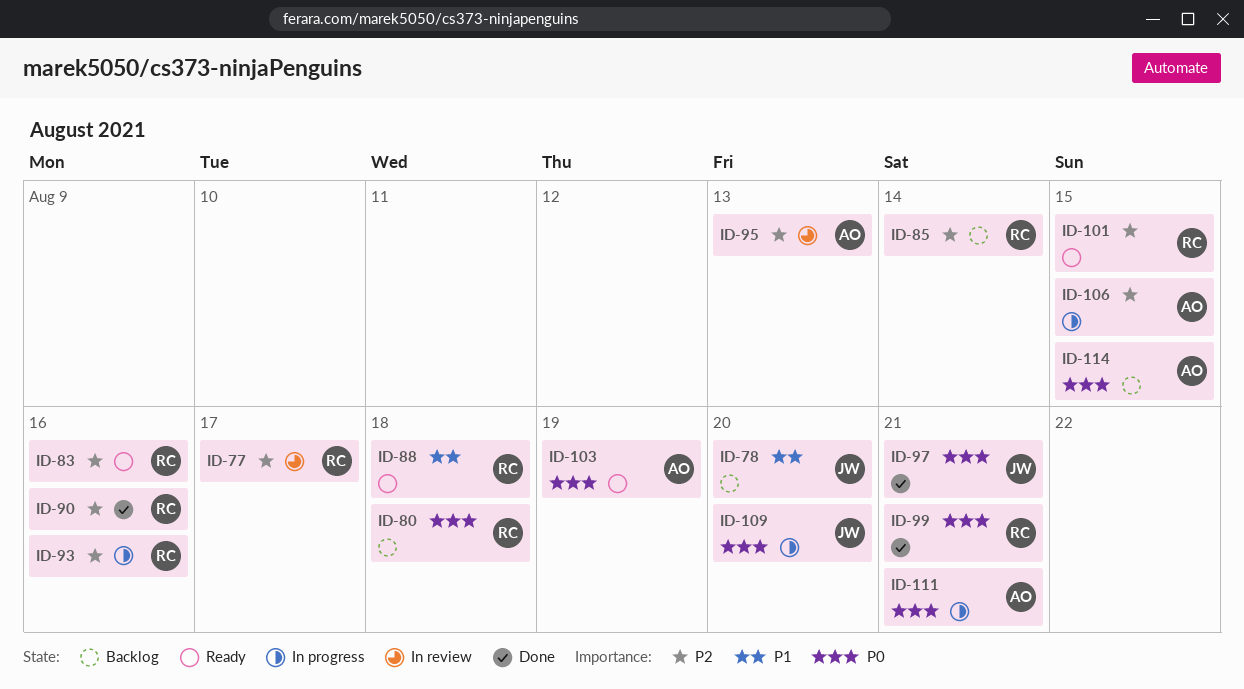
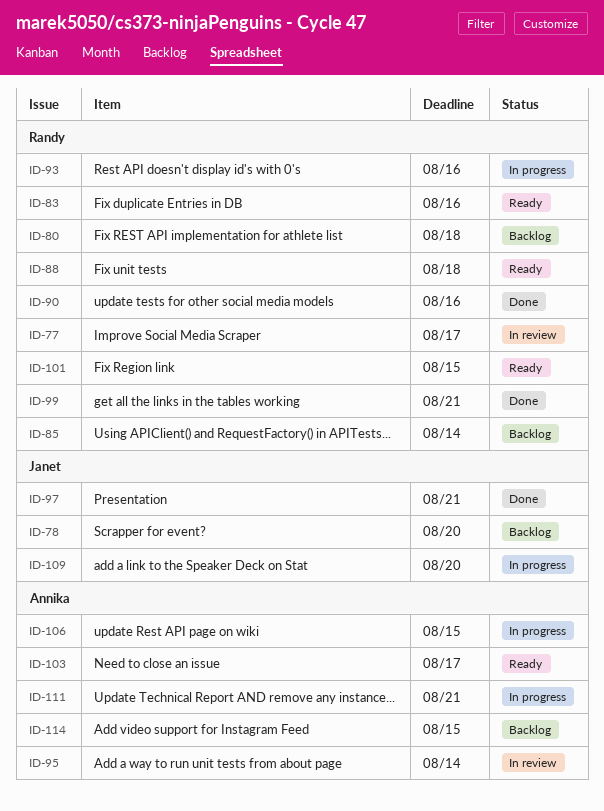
ID-95, due: Aug 13 -> Aug 14
ID-103, due: Aug 19 -> Aug 17

